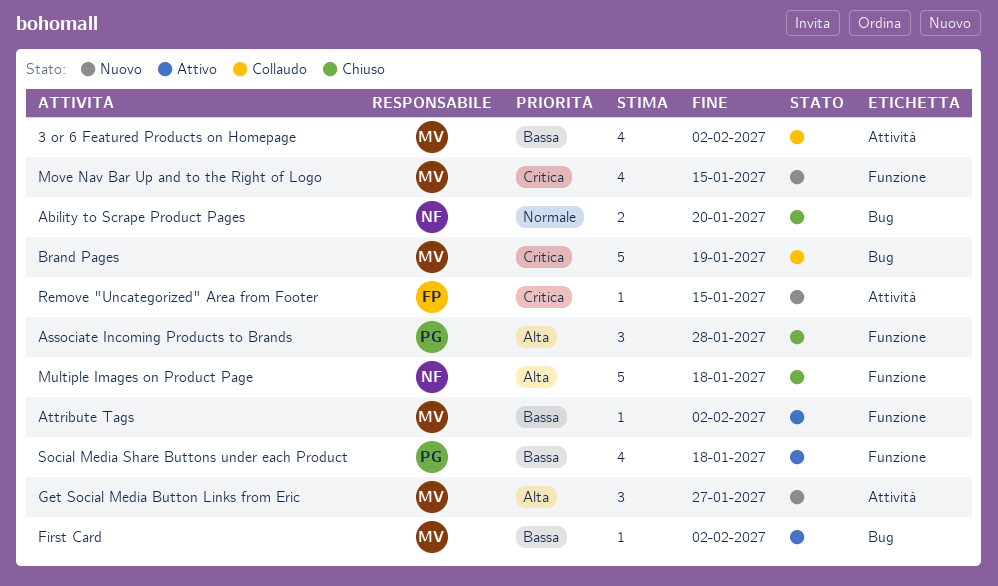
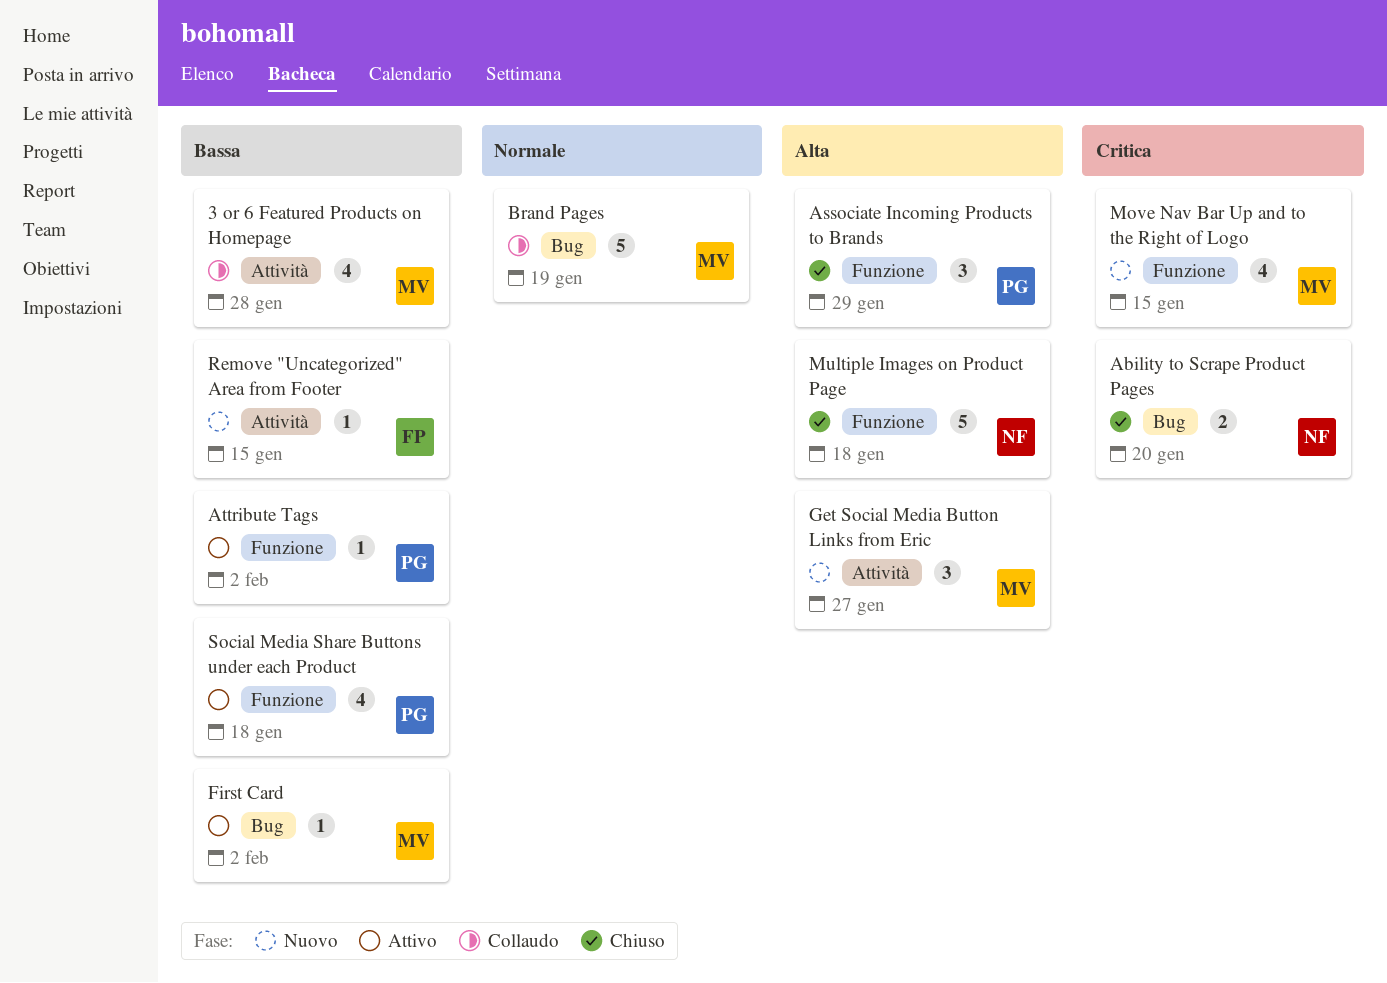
3 or 6 Featured Products on Homepage, due: Feb 2 -> Jan 28
Ability to Scrape Product Pages, priority: Normale -> Critica
Associate Incoming Products to Brands, due: Jan 28 -> Jan 29
Attribute Tags, owner: MV -> PG
Brand Pages, priority: Critica -> Normale
Remove "Uncategorized" Area from Footer, priority: Critica -> Bassa

